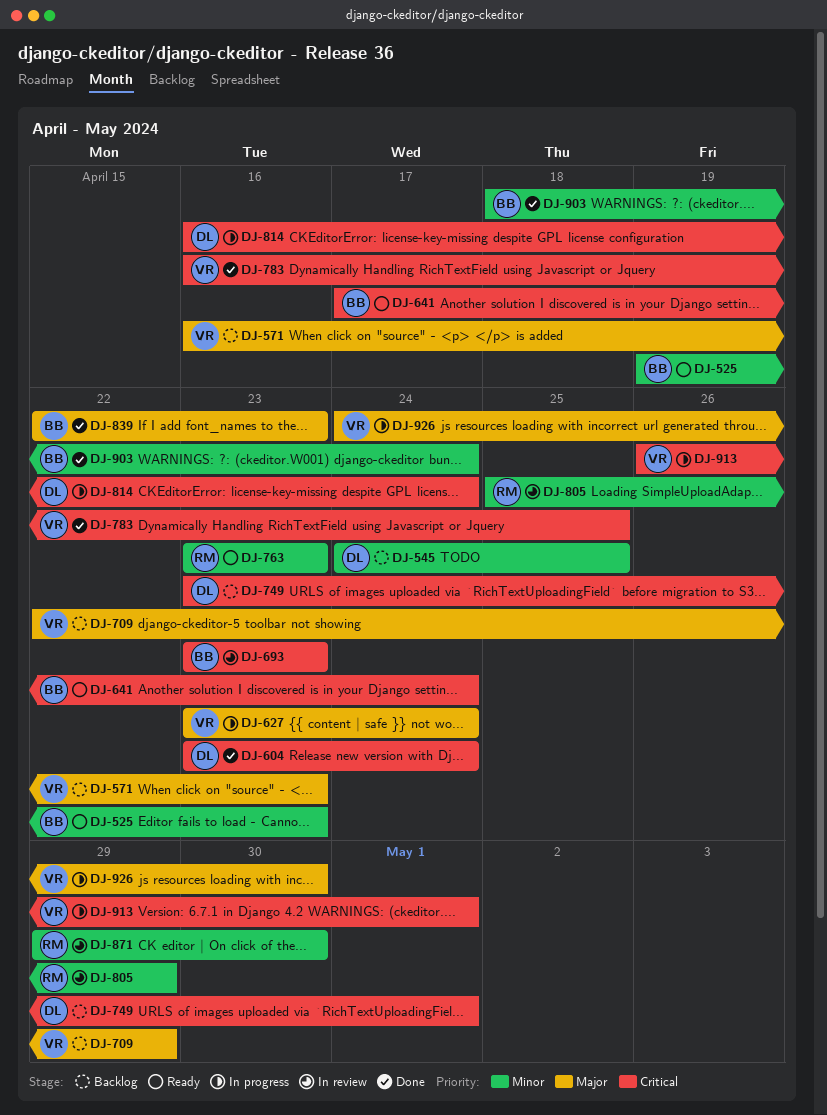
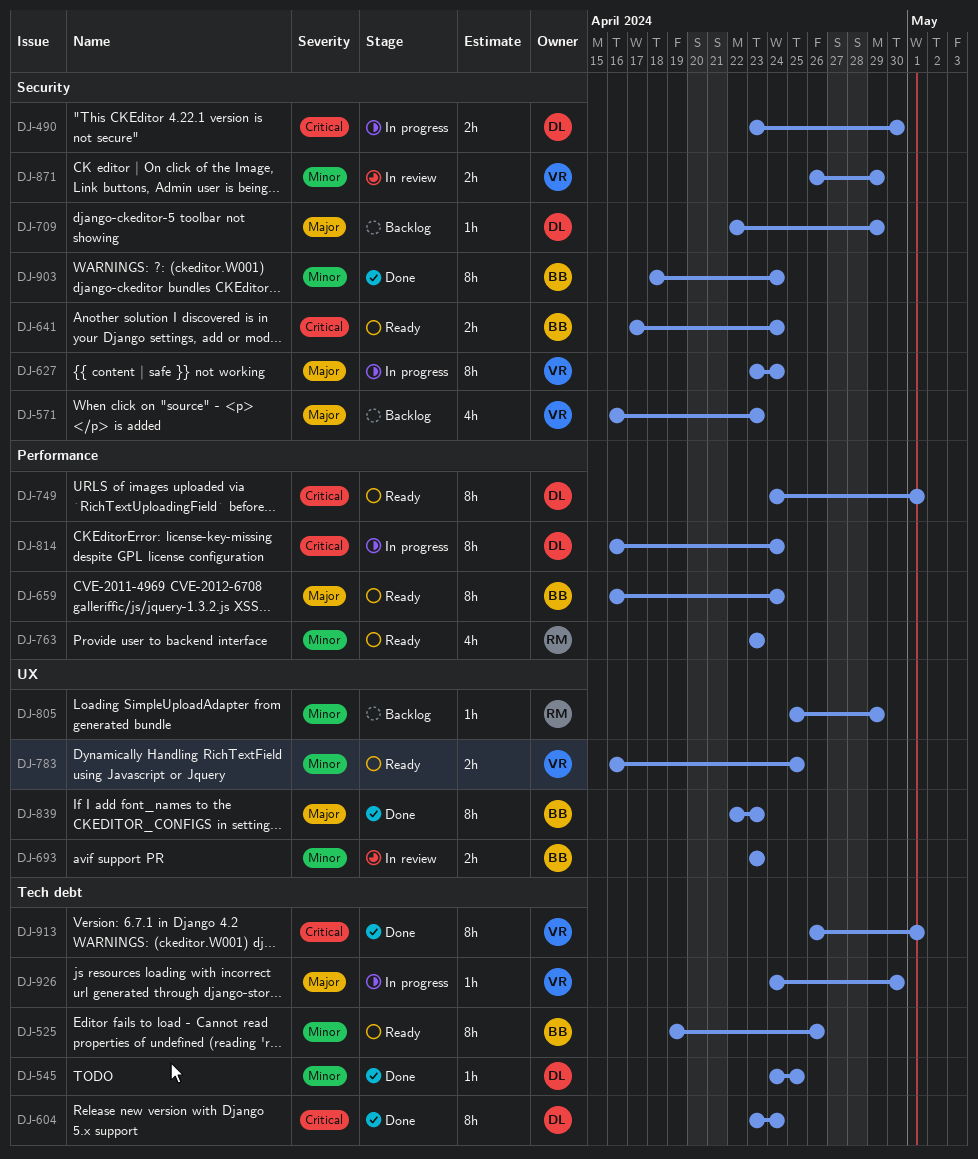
DJ-490: none -> present
DJ-525, due: Apr 23 -> Apr 26
DJ-545, status: Backlog -> Done
DJ-659: none -> present
DJ-693, priority: Critical -> Minor
DJ-709, owner: VR -> DL
DJ-749, status: Backlog -> Ready
DJ-749, start: Apr 23 -> Apr 24
DJ-783, status: Done -> Ready
DJ-783, priority: Critical -> Minor
DJ-805, status: In review -> Backlog
DJ-871, owner: RM -> VR
DJ-871, start: Apr 29 -> Apr 26
DJ-871, due: Apr 30 -> Apr 29
DJ-913, status: In progress -> Done

